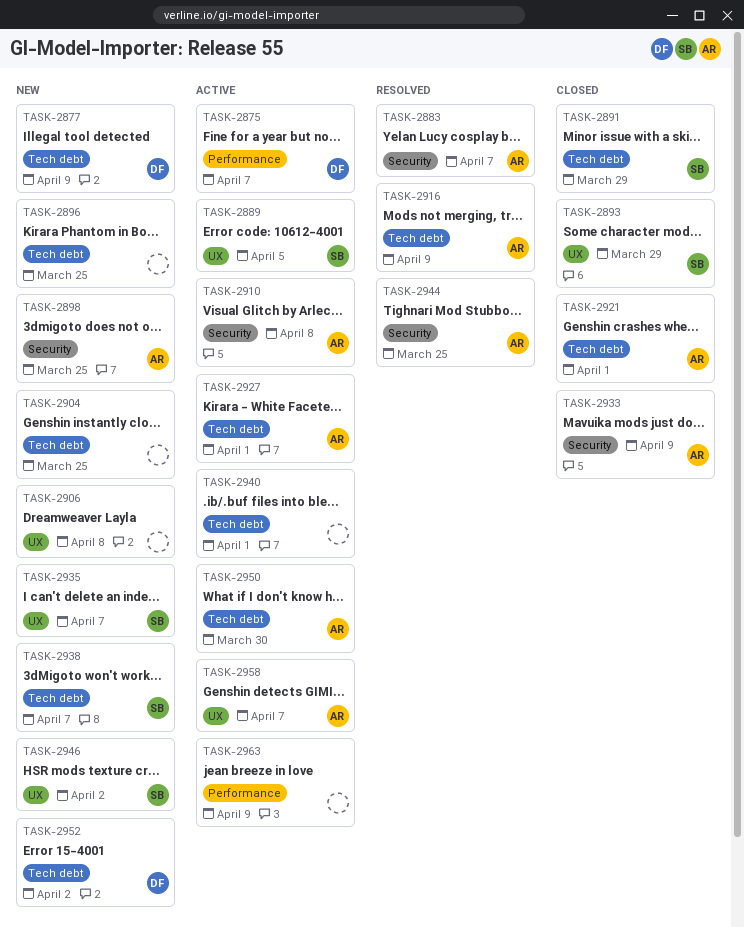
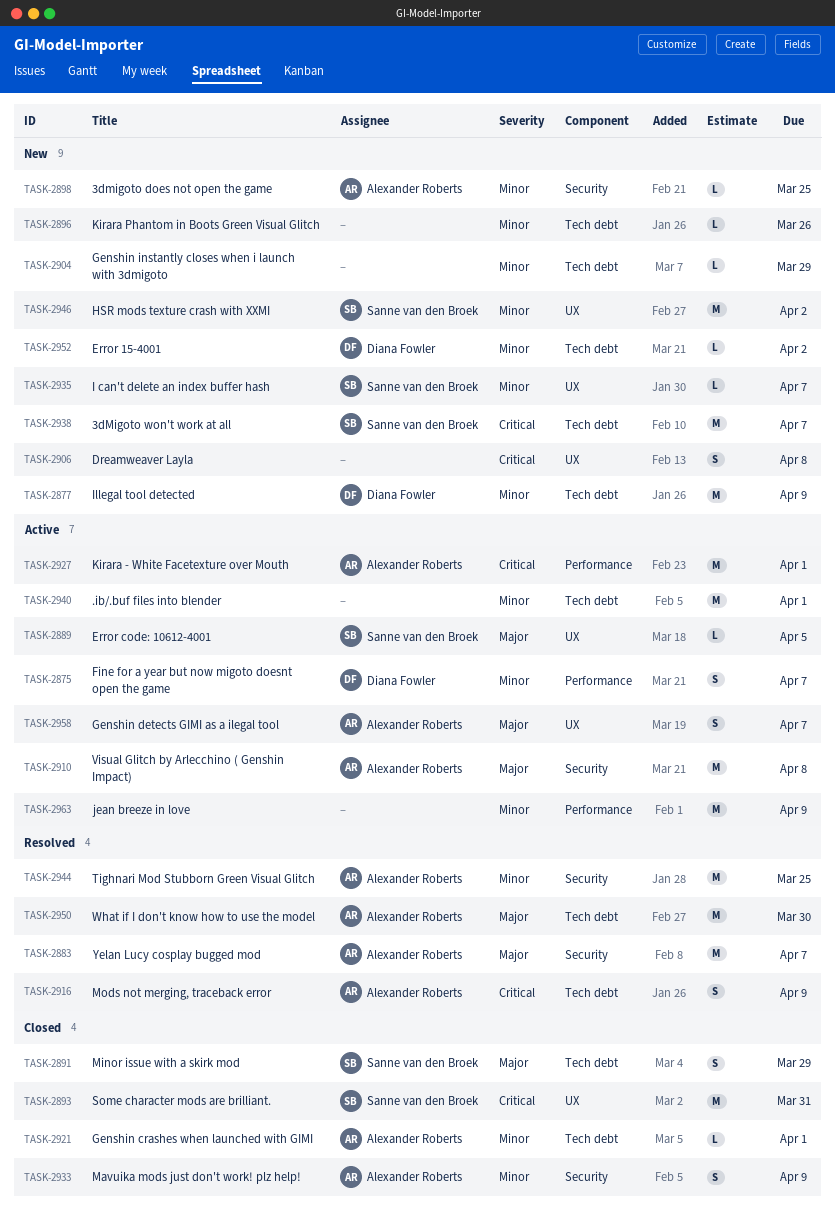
TASK-2893, due: Mar 29 -> Mar 31
TASK-2896, due: Mar 25 -> Mar 26
TASK-2904, due: Mar 25 -> Mar 29
TASK-2927, label: Tech debt -> Performance
TASK-2950, status: Active -> Resolved

